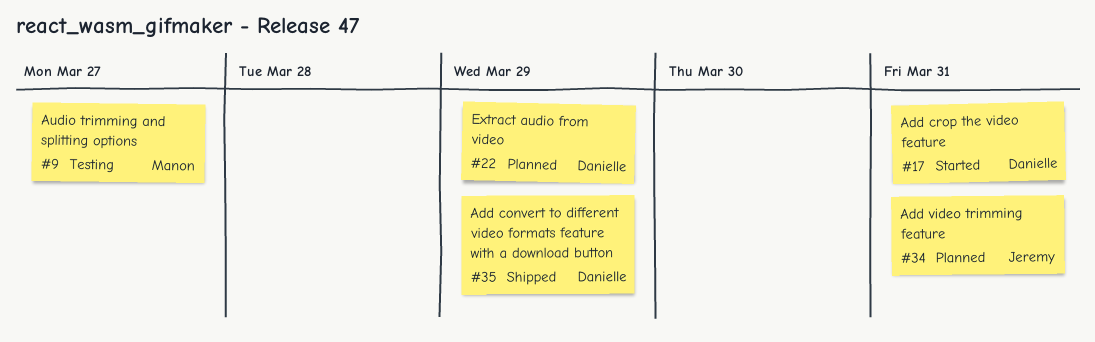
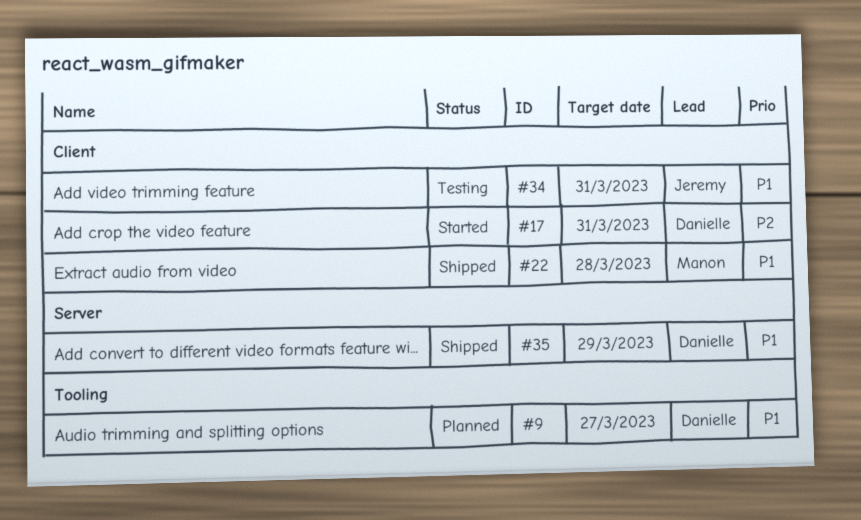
#9, status: Testing -> Planned
#9, owner: Manon -> Danielle
#22, status: Planned -> Shipped
#22, owner: Danielle -> Manon
#22, due: Mar 29 -> Mar 28
#34, status: Planned -> Testing

